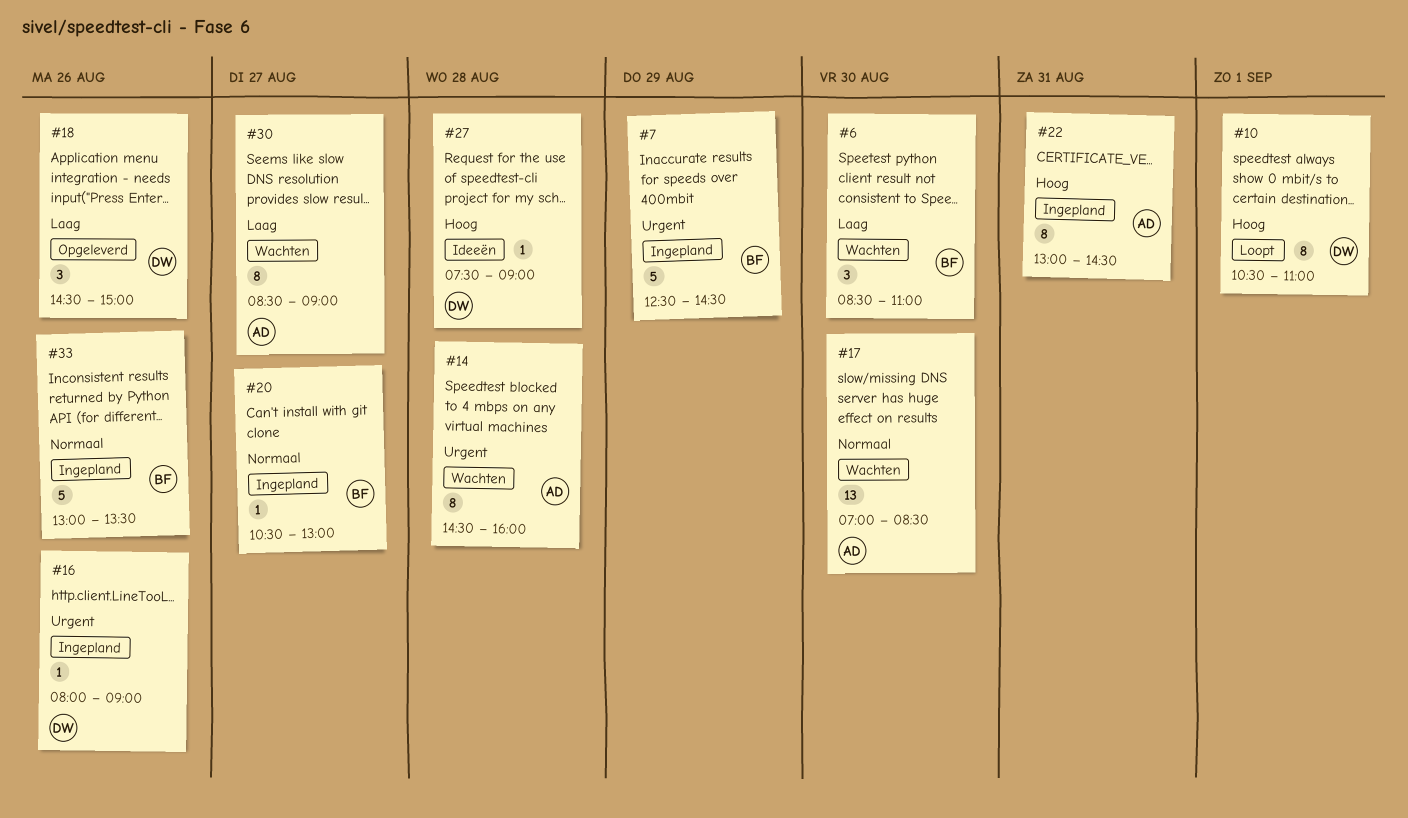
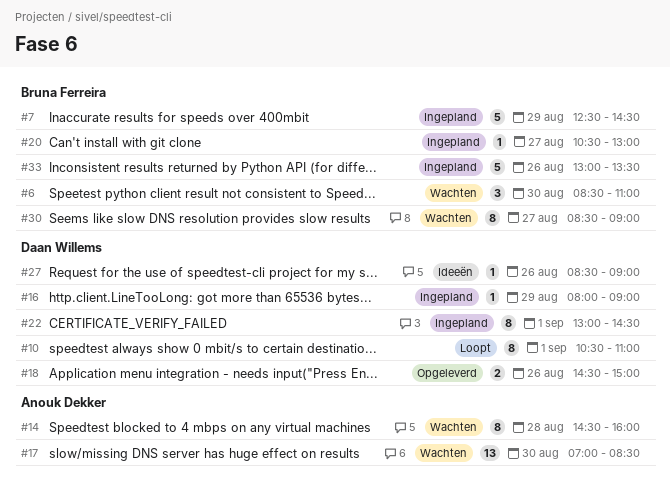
#16, day: Aug 26 -> Aug 29
#18, estimate: 3 -> 2
#22, owner: Anouk Dekker -> Daan Willems
#22, day: Aug 31 -> Sep 1
#27, day: Aug 28 -> Aug 26
#27, begins: 07:30 -> 08:30
#30, owner: Anouk Dekker -> Bruna Ferreira

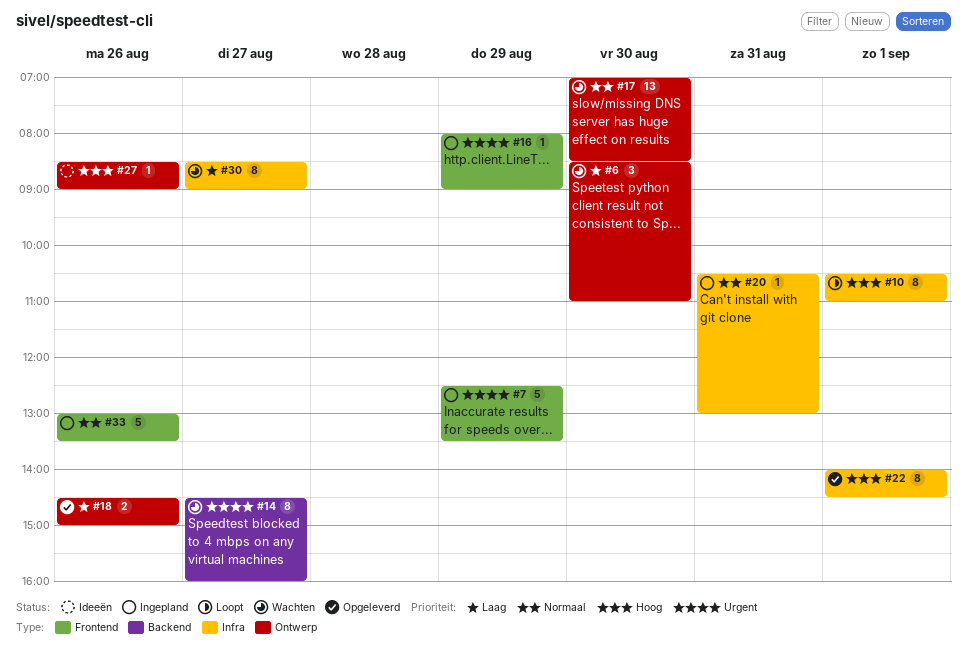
#7, ends: 14:30 -> 13:30
#14, day: Aug 28 -> Aug 27
#20, day: Aug 27 -> Aug 31
#22, status: Ingepland -> Opgeleverd
#22, begins: 13:00 -> 14:00

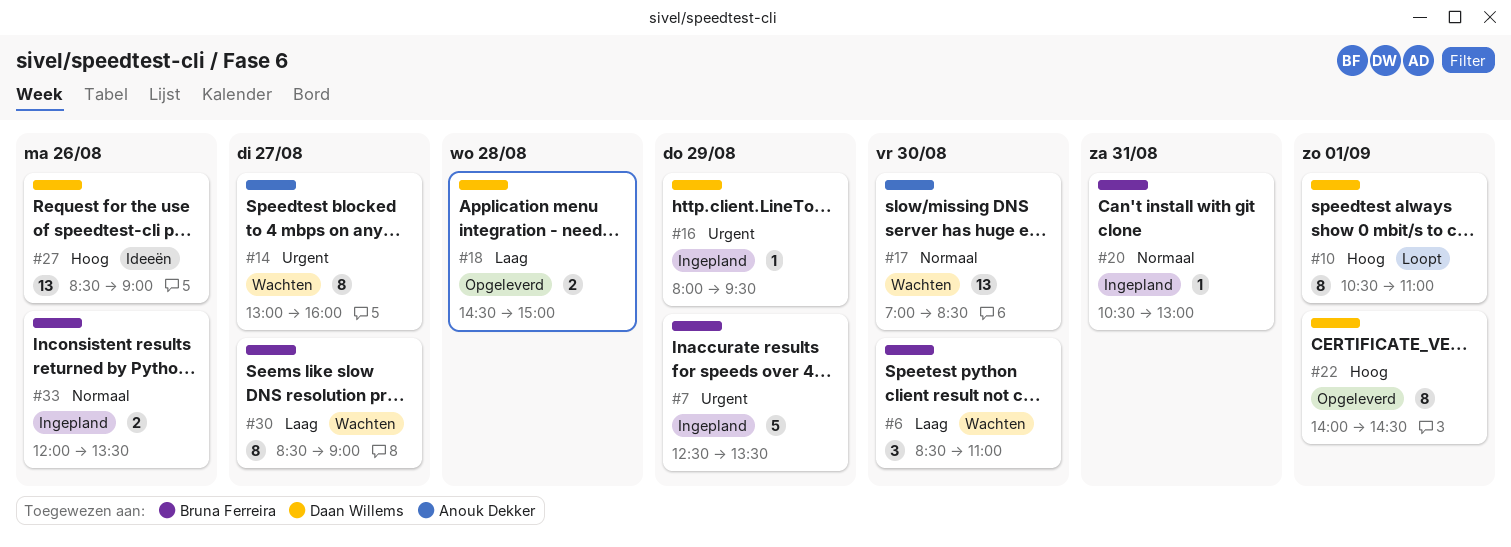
#14, begins: 14:30 -> 13:00
#16, ends: 09:00 -> 09:30
#18, day: Aug 26 -> Aug 28
#27, estimate: 1 -> 13
#33, estimate: 5 -> 2
#33, begins: 13:00 -> 12:00

